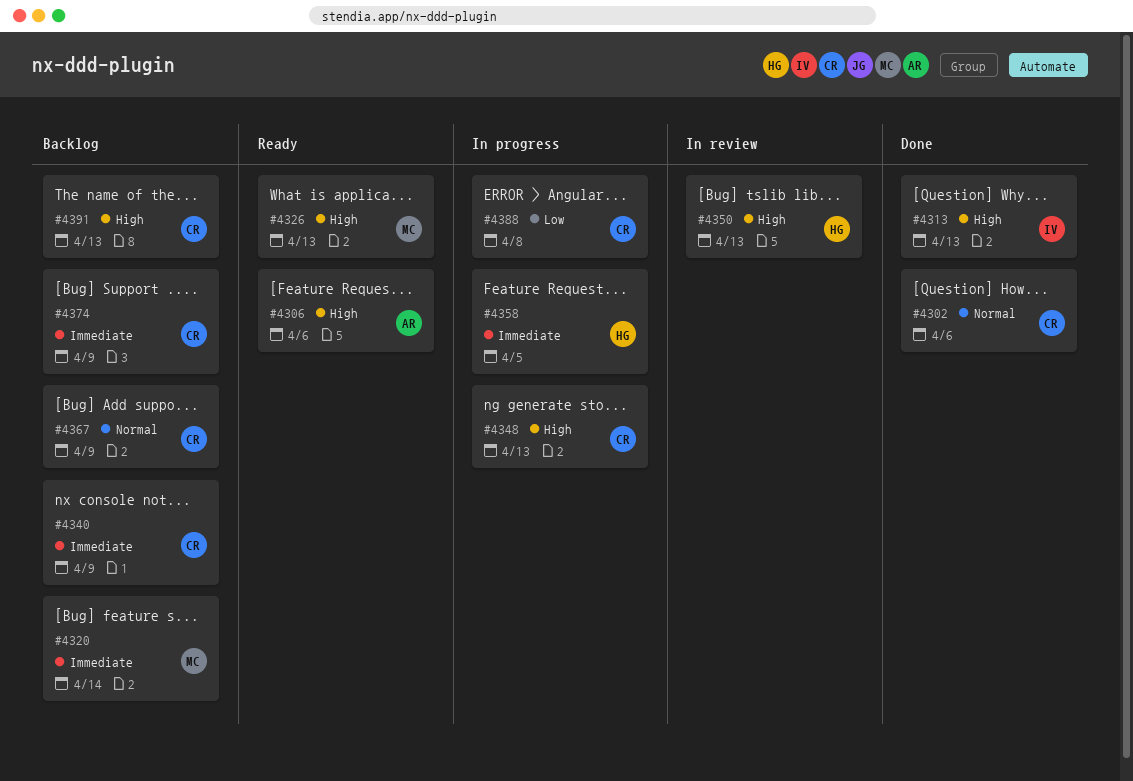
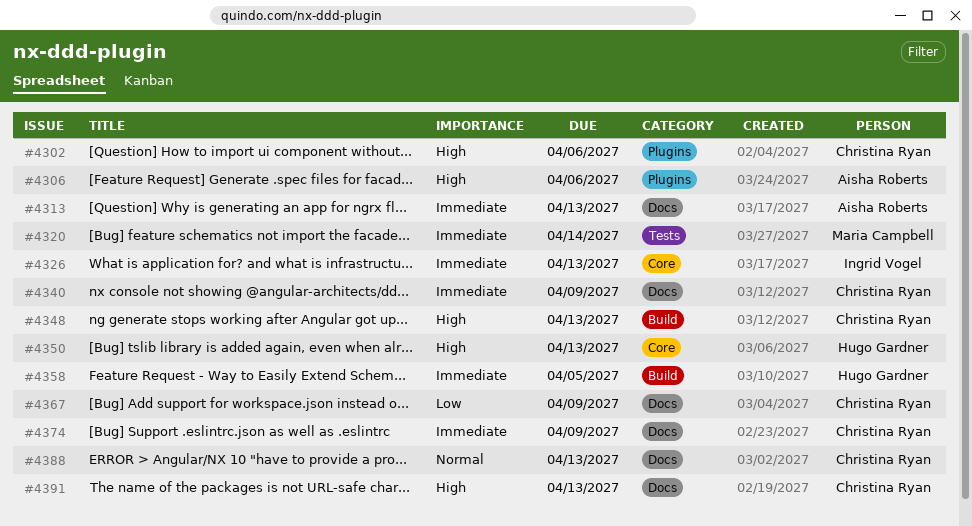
#4302, priority: Normal -> High
#4313, owner: Ingrid Vogel -> Aisha Roberts
#4313, priority: High -> Immediate
#4326, owner: Maria Campbell -> Ingrid Vogel
#4326, priority: High -> Immediate
#4367, priority: Normal -> Low
#4388, priority: Low -> Normal
#4388, due: Apr 8 -> Apr 13

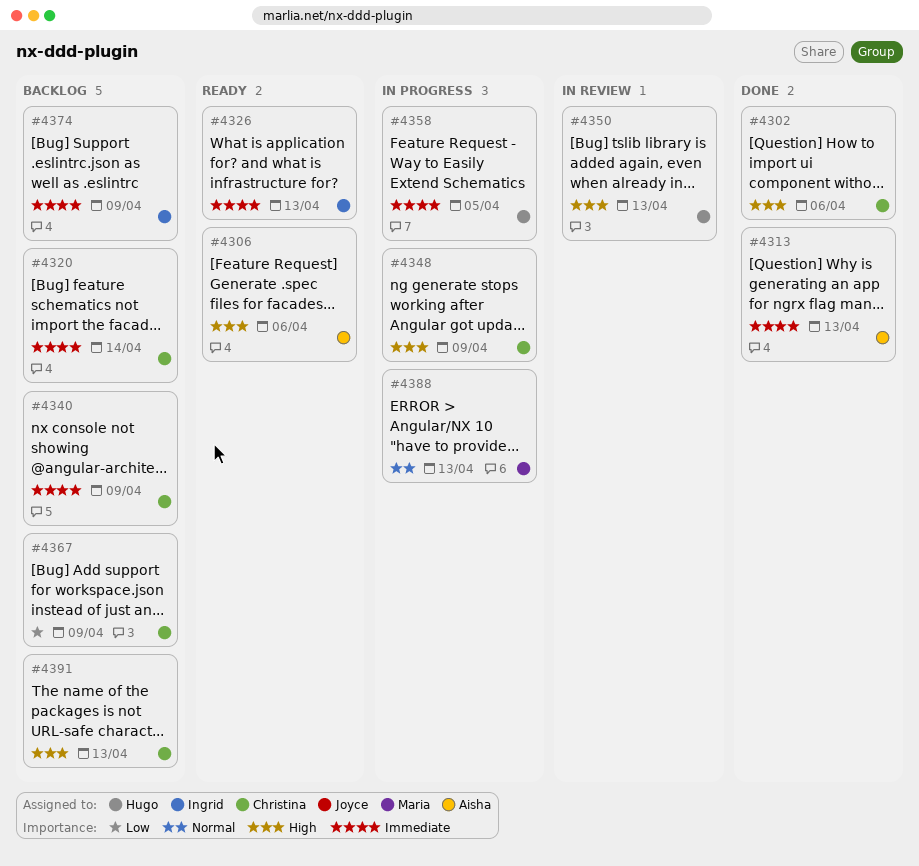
#4320, owner: Maria Campbell -> Christina Ryan
#4348, due: Apr 13 -> Apr 9
#4374, owner: Christina Ryan -> Ingrid Vogel
#4388, owner: Christina Ryan -> Maria Campbell

